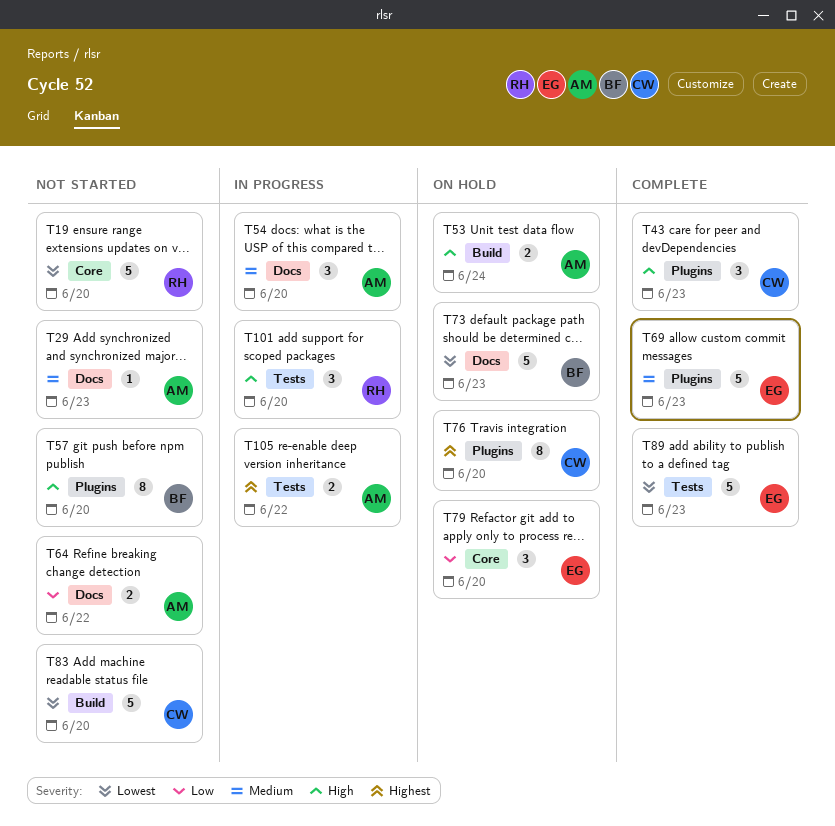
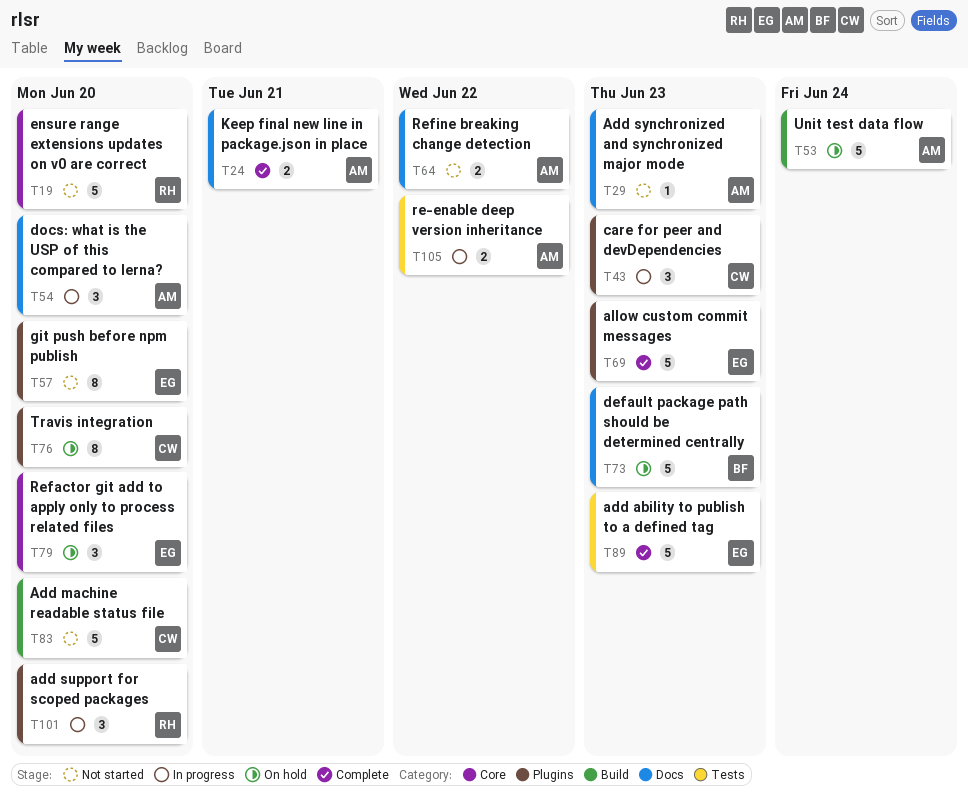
T24: none -> present
T43, status: Complete -> In progress
T53, estimate: 2 -> 5
T57, owner: BF -> EG
T101, label: Tests -> Plugins

